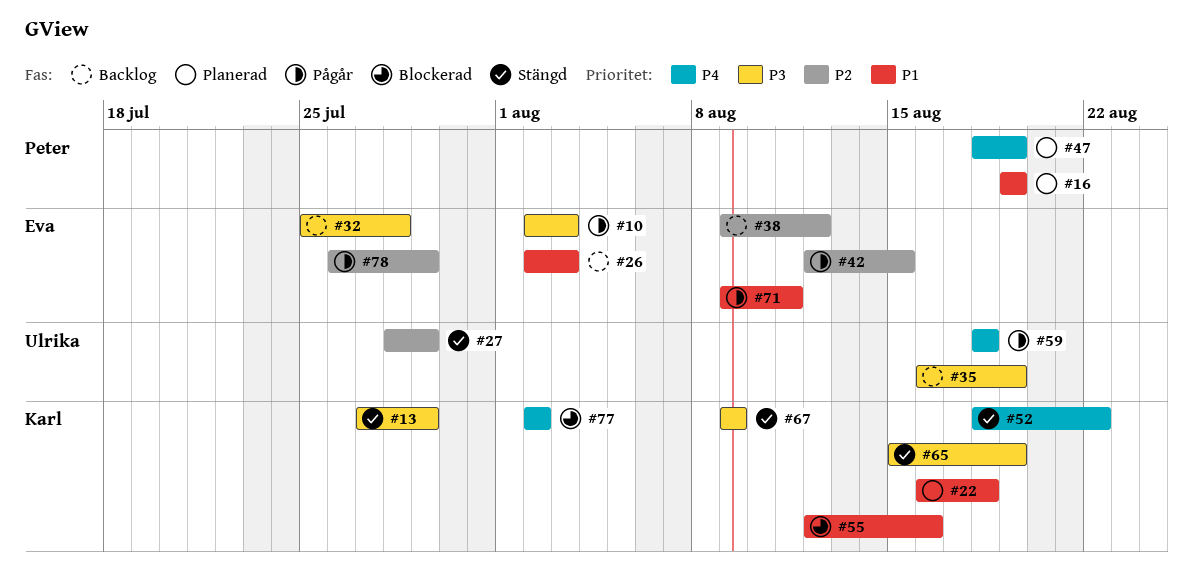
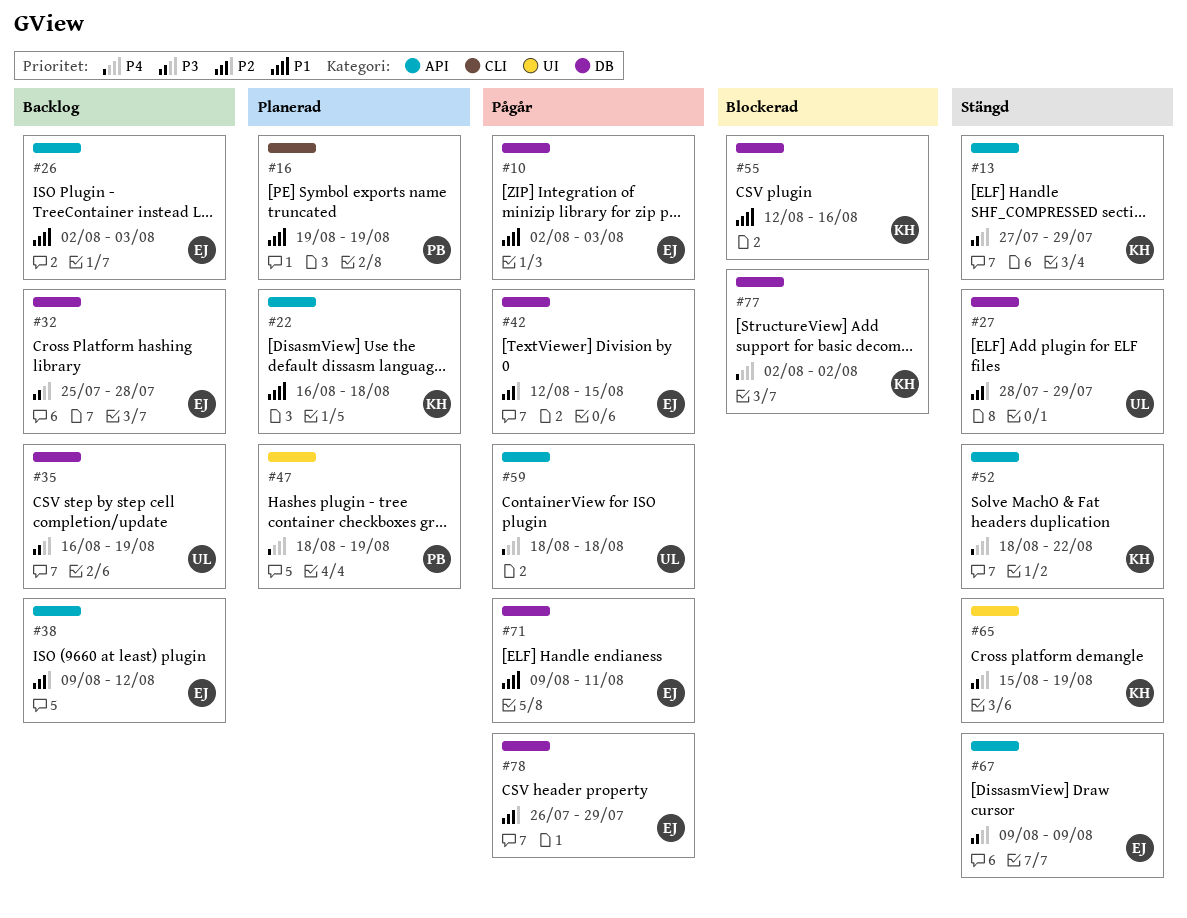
#10, priority: P3 -> P1
#67, owner: Karl -> Eva

